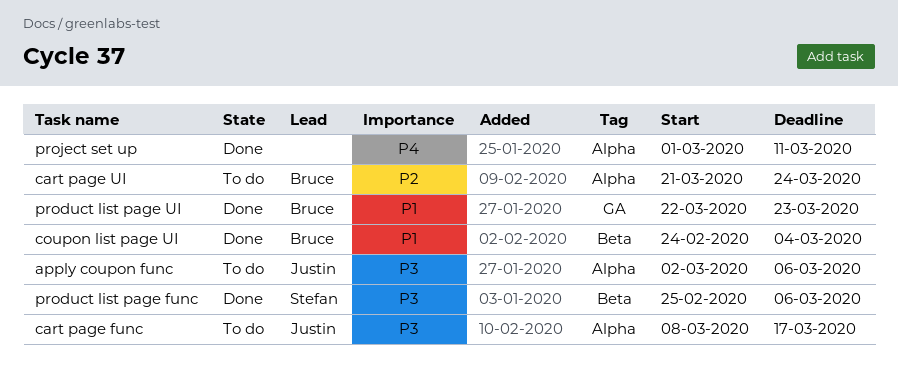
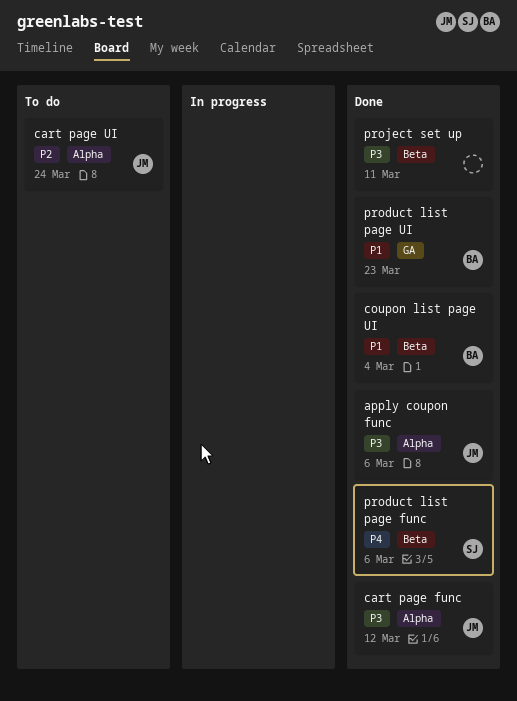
apply coupon func, status: To do -> Done
cart page func, status: To do -> Done
cart page func, due: Mar 17 -> Mar 12
cart page UI, owner: Bruce -> Justin
product list page func, priority: P3 -> P4
project set up, priority: P4 -> P3
project set up, label: Alpha -> Beta

